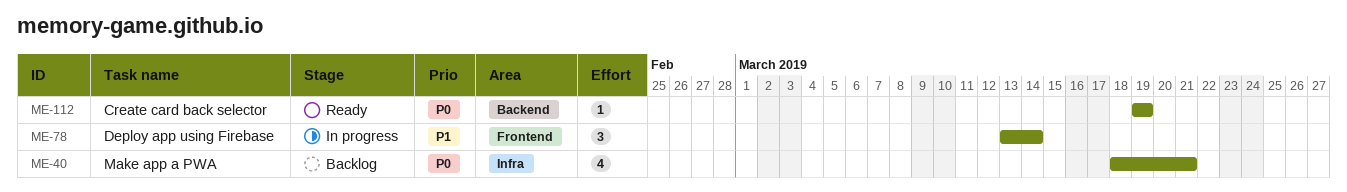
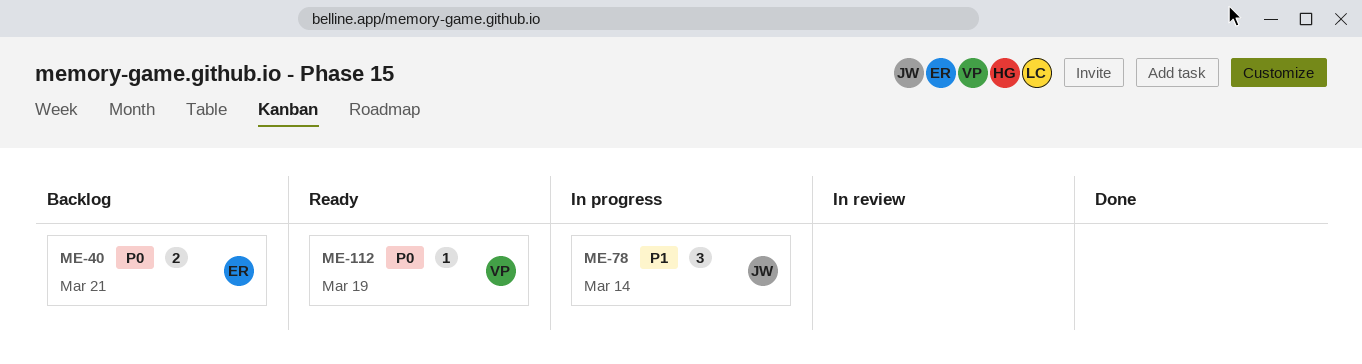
ME-40, estimate: 4 -> 2

